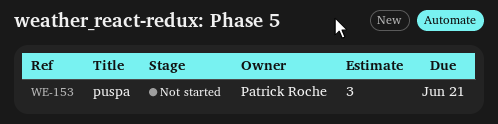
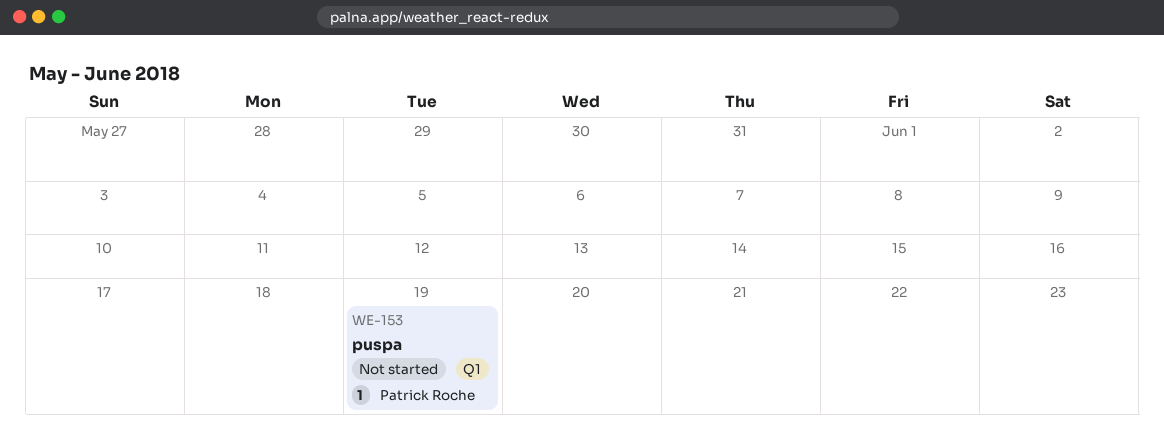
WE-153, estimate: 3 -> 1
WE-153, due: Jun 21 -> Jun 19

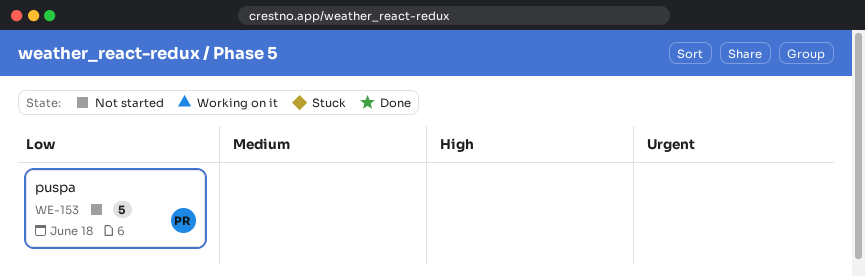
WE-153, estimate: 1 -> 5
WE-153, due: Jun 19 -> Jun 18

